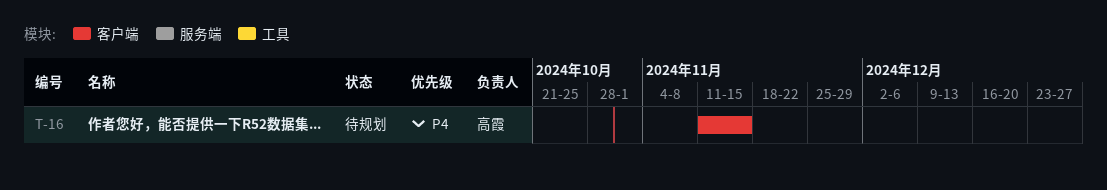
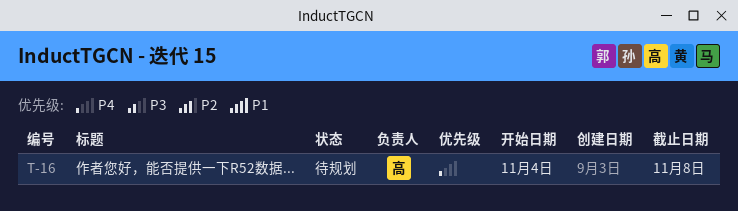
T-16, start: Nov 11 -> Nov 4
T-16, due: Nov 15 -> Nov 8

